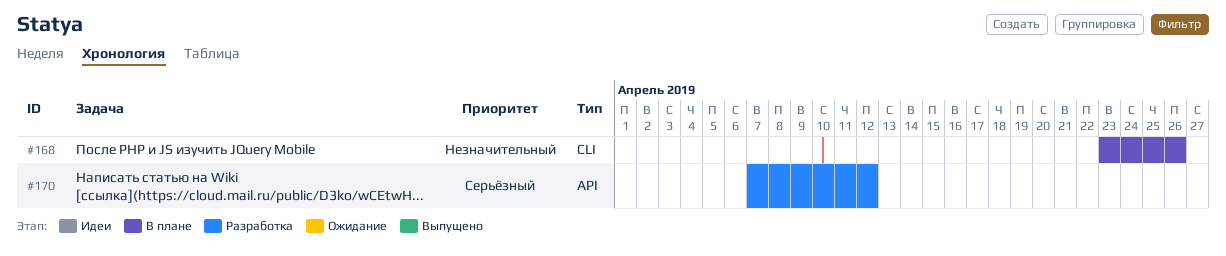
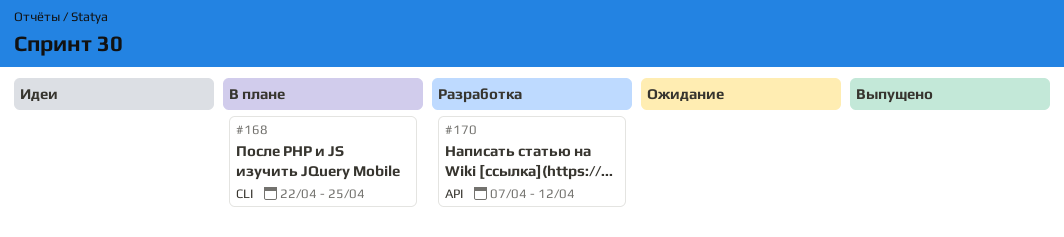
#168, start: Apr 23 -> Apr 22
#168, due: Apr 26 -> Apr 25

